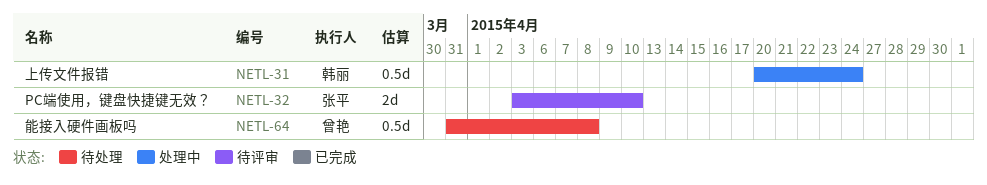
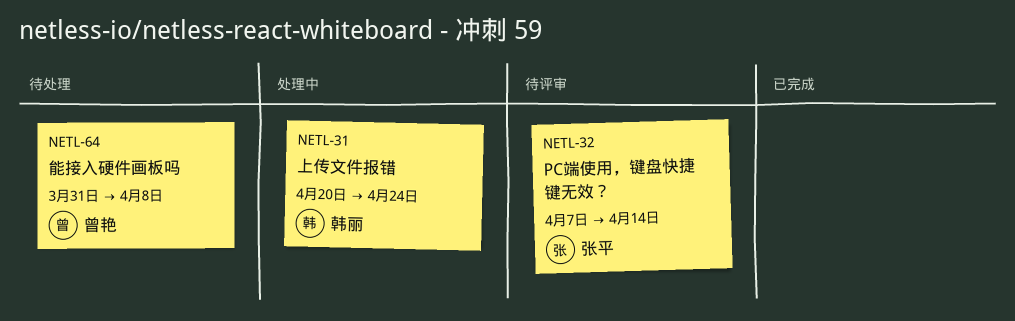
NETL-32, start: Apr 3 -> Apr 7
NETL-32, due: Apr 10 -> Apr 14

